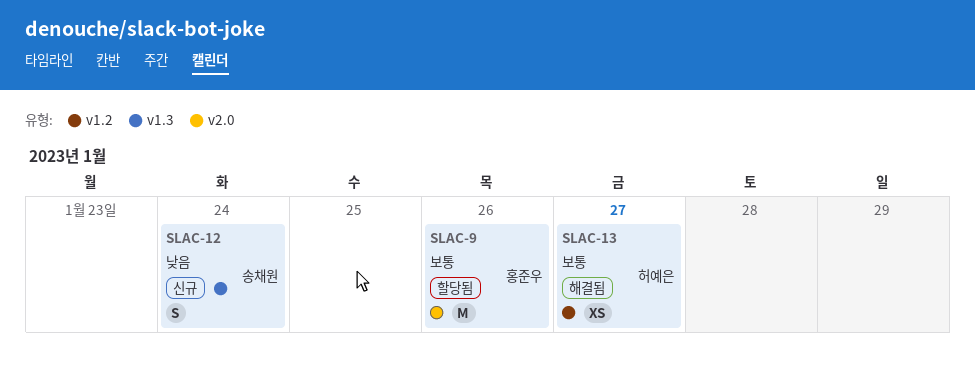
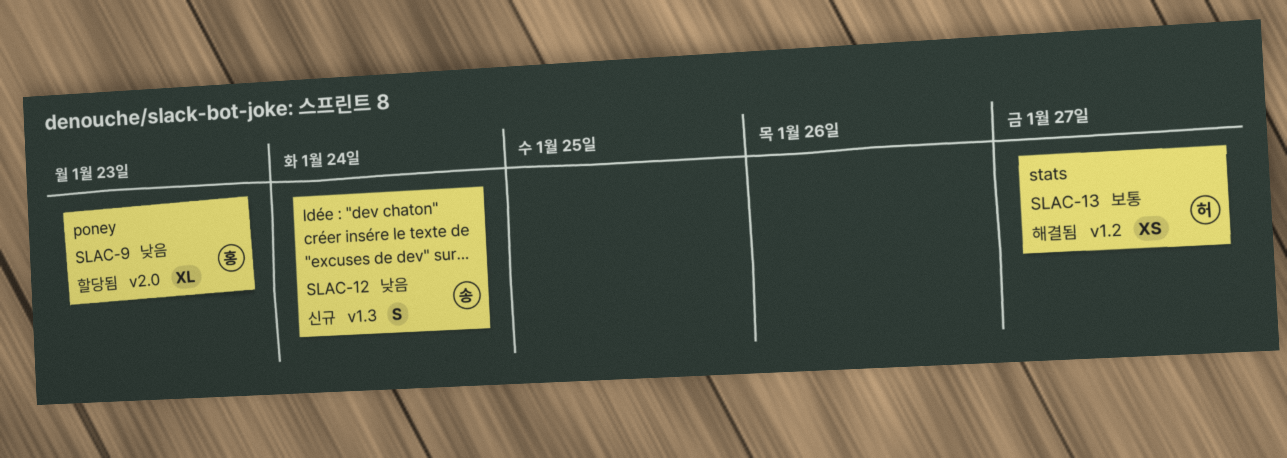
SLAC-9, priority: 보통 -> 낮음
SLAC-9, estimate: M -> XL
SLAC-9, due: Jan 26 -> Jan 23

